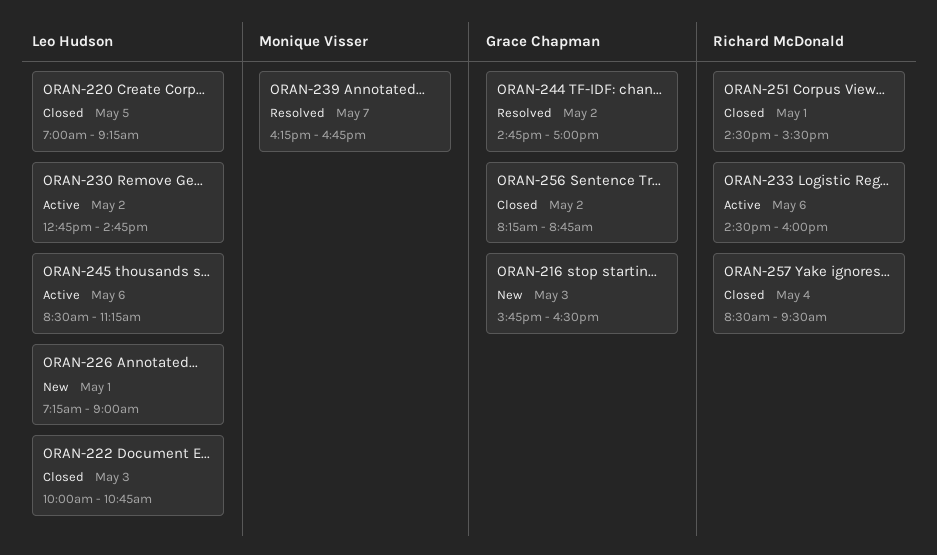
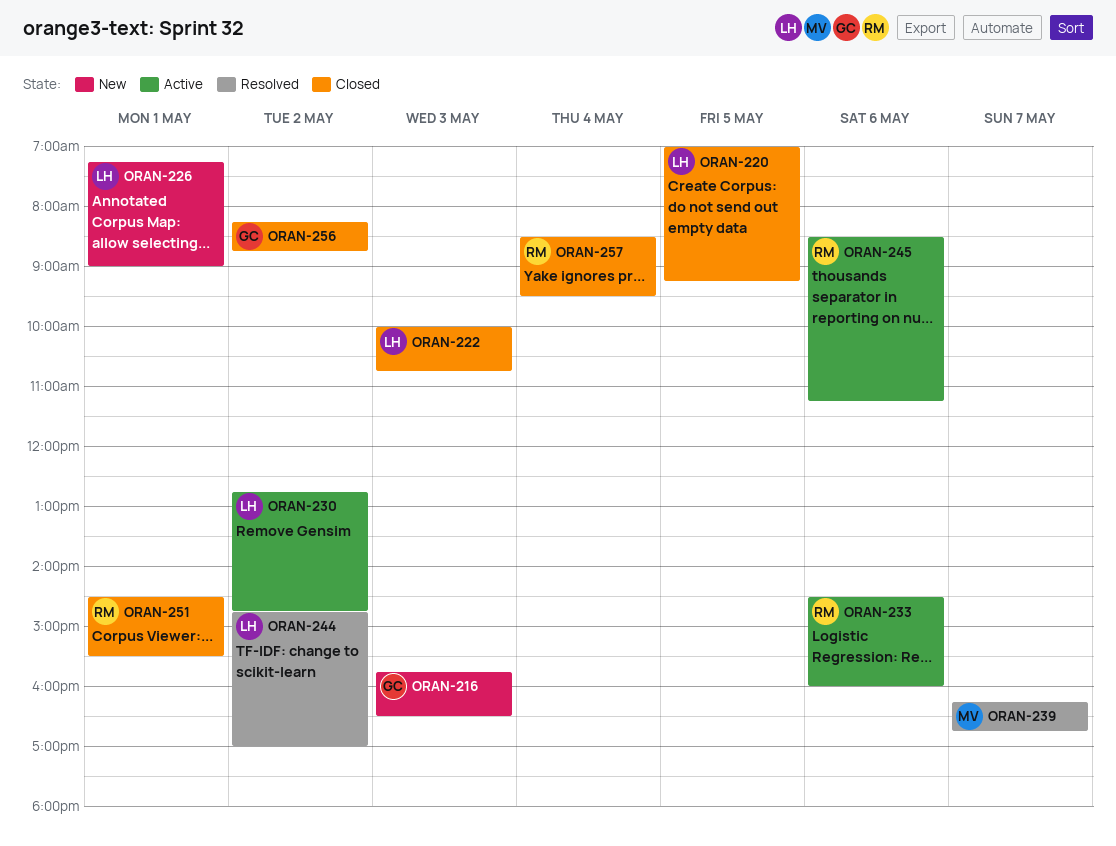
ORAN-244, owner: Grace Chapman -> Leo Hudson
ORAN-245, owner: Leo Hudson -> Richard McDonald

